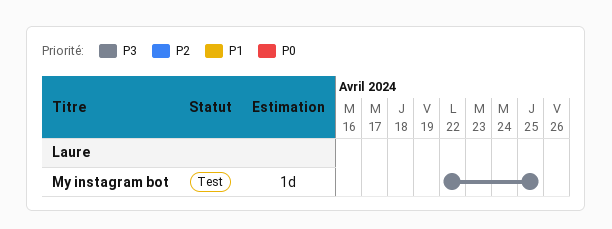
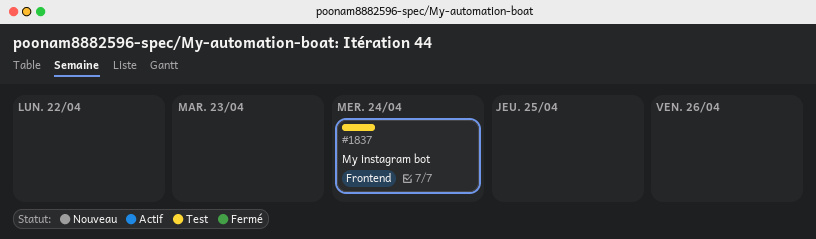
My instagram bot, due: Apr 25 -> Apr 24

